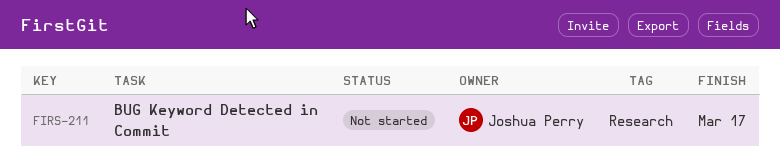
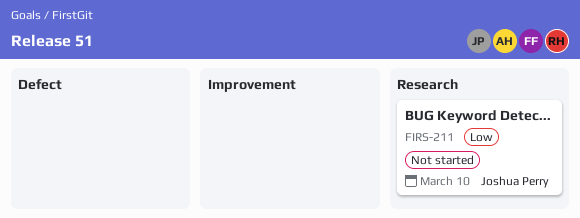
FIRS-211, due: Mar 17 -> Mar 10

